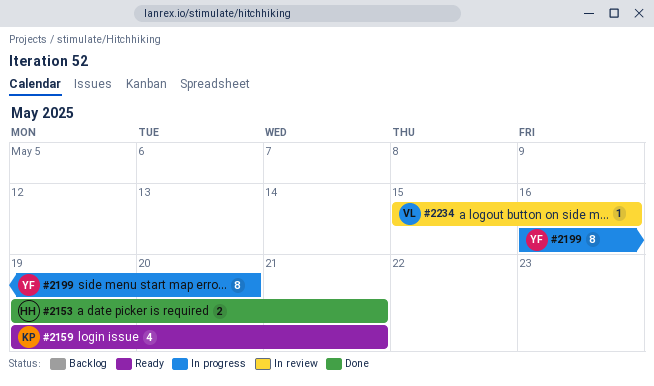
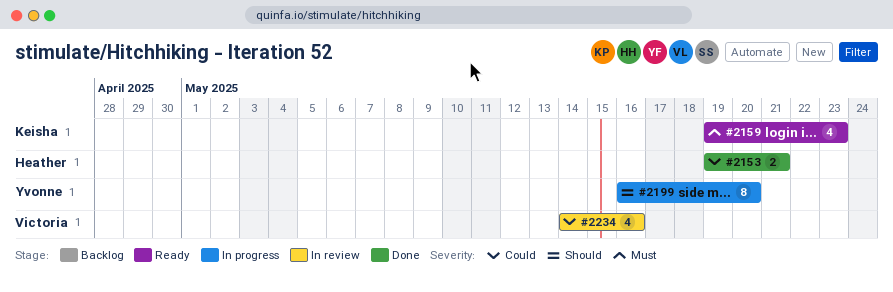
#2159, due: May 21 -> May 23
#2234, estimate: 1 -> 4
#2234, start: May 15 -> May 14

